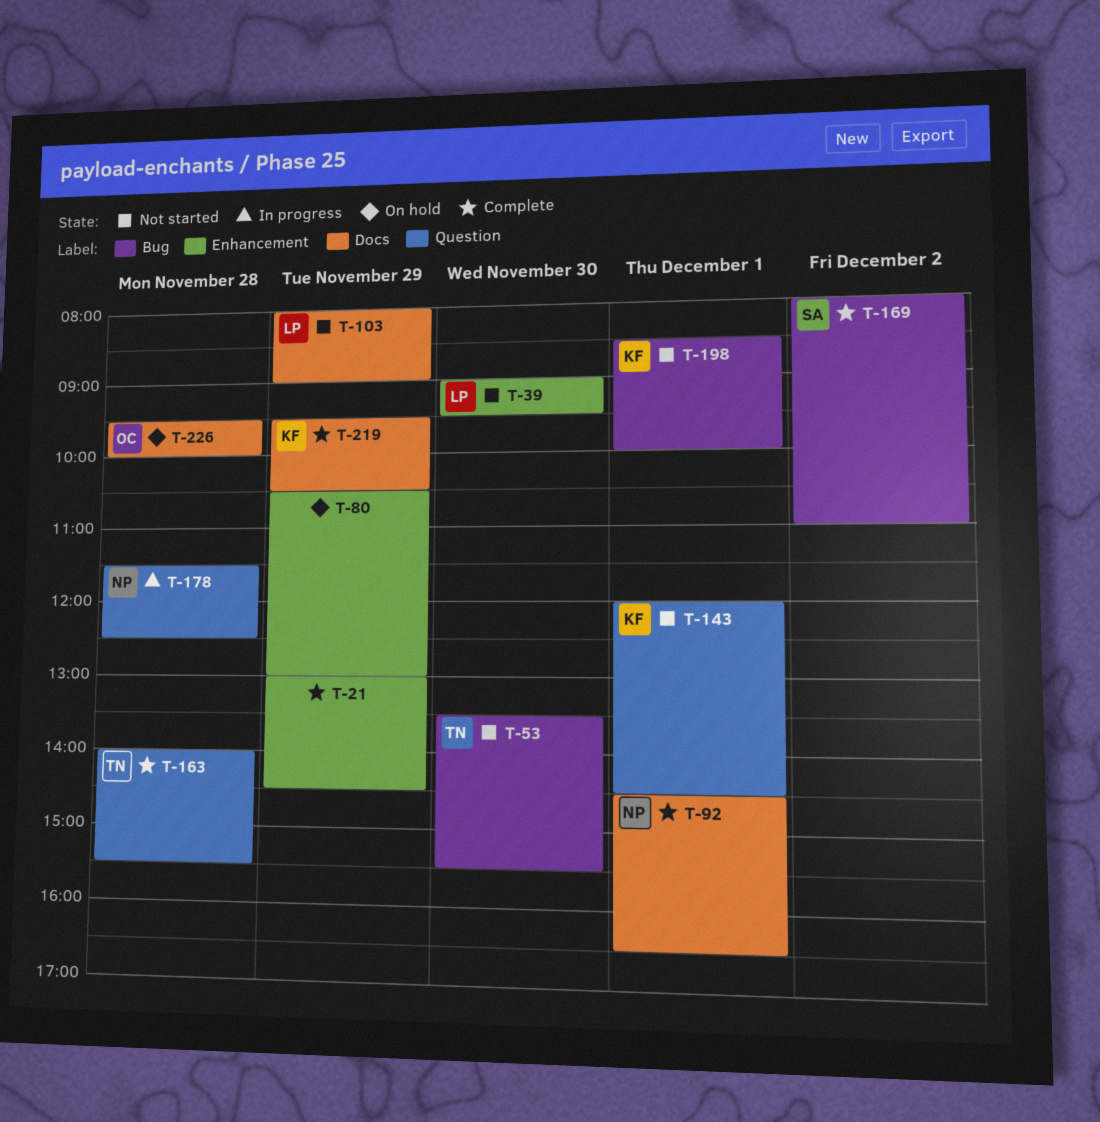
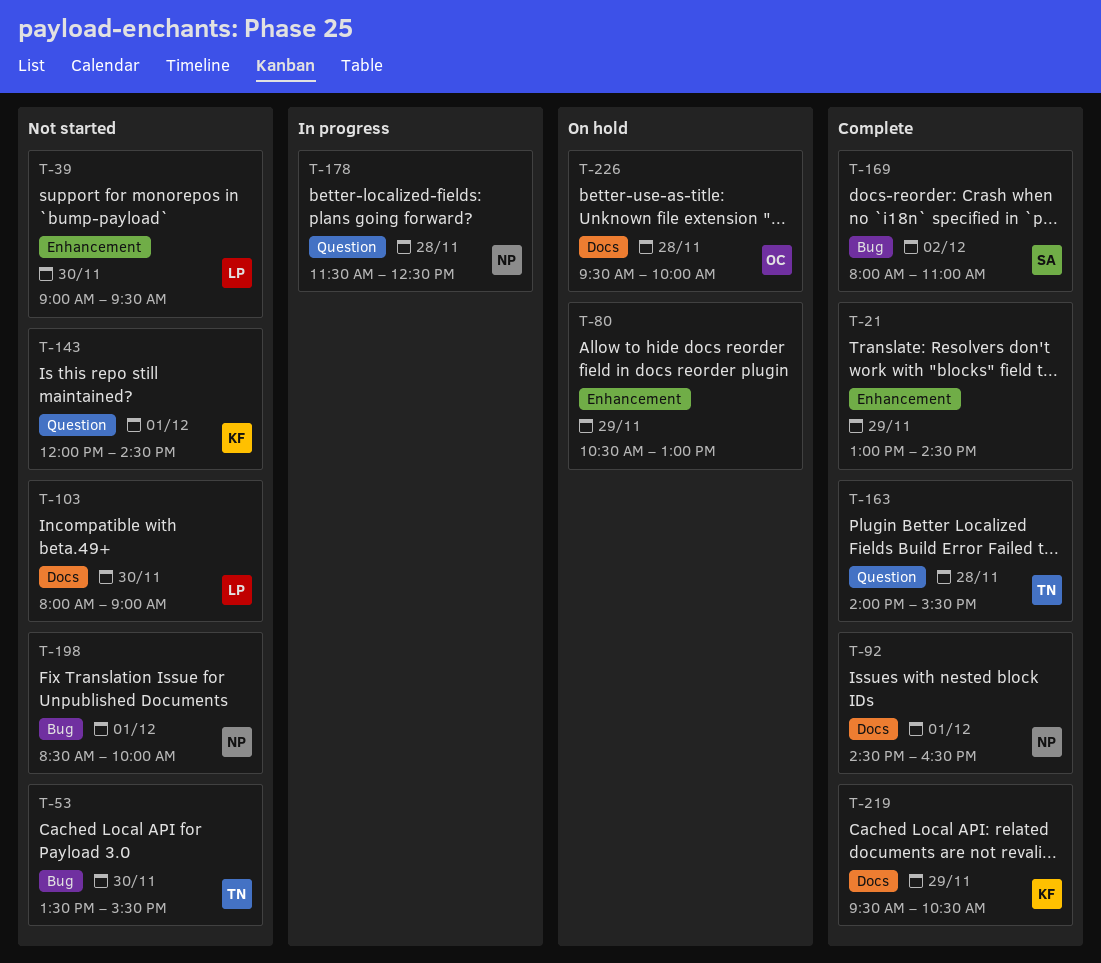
T-103, day: Nov 29 -> Nov 30
T-198, owner: KF -> NP

